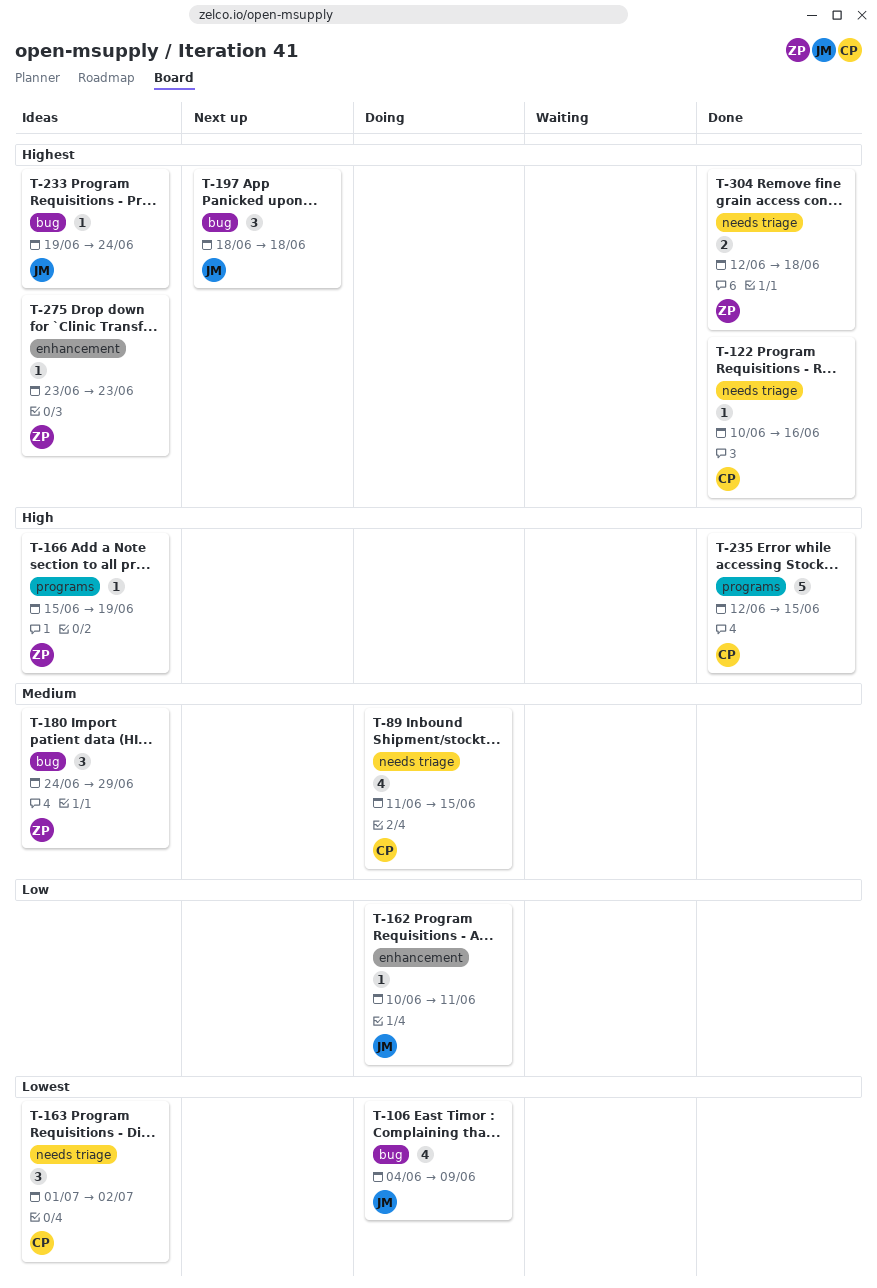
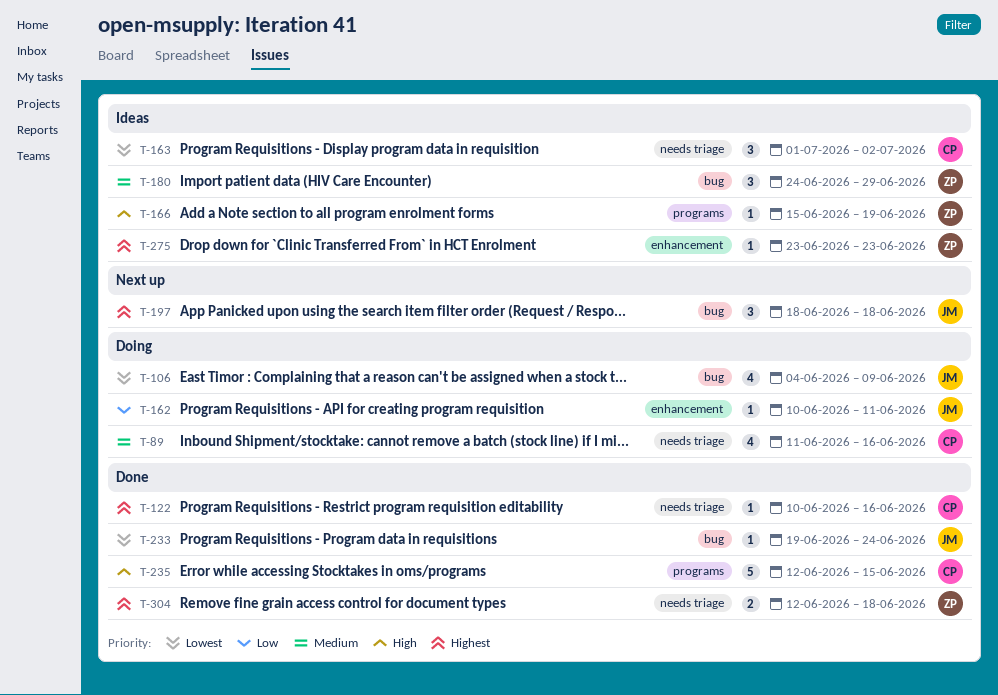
T-89, due: Jun 15 -> Jun 16
T-233, status: Ideas -> Done
T-233, priority: Highest -> Lowest

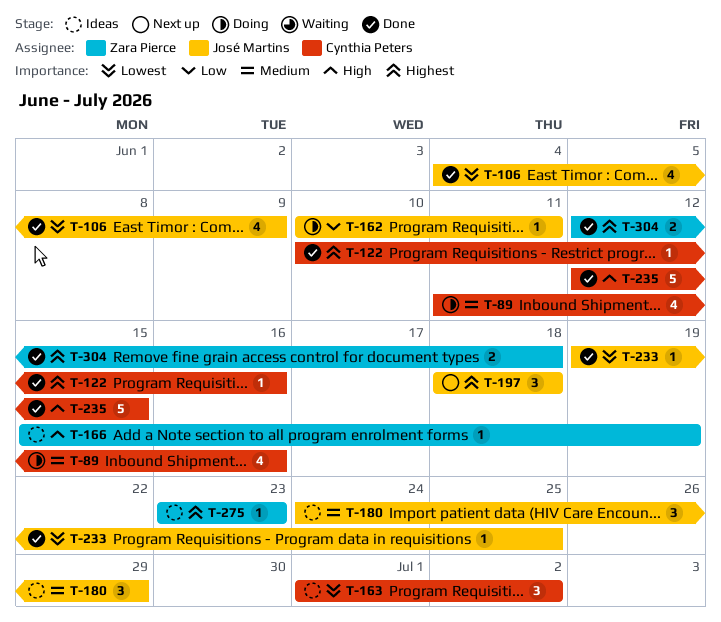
T-106, status: Doing -> Done
T-180, owner: Zara Pierce -> José Martins
T-233, due: Jun 24 -> Jun 25

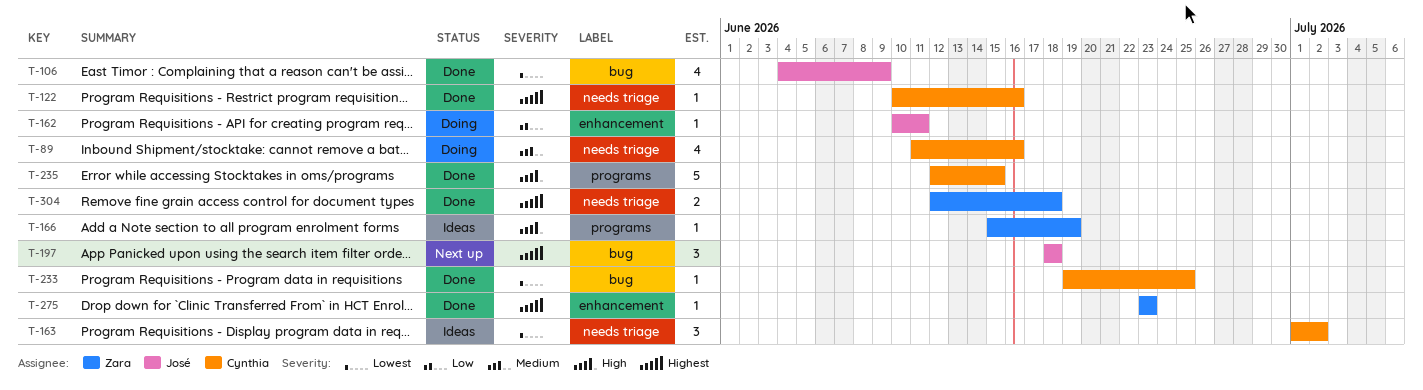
T-180: present -> none
T-233, owner: José Martins -> Cynthia Peters
T-275, status: Ideas -> Done

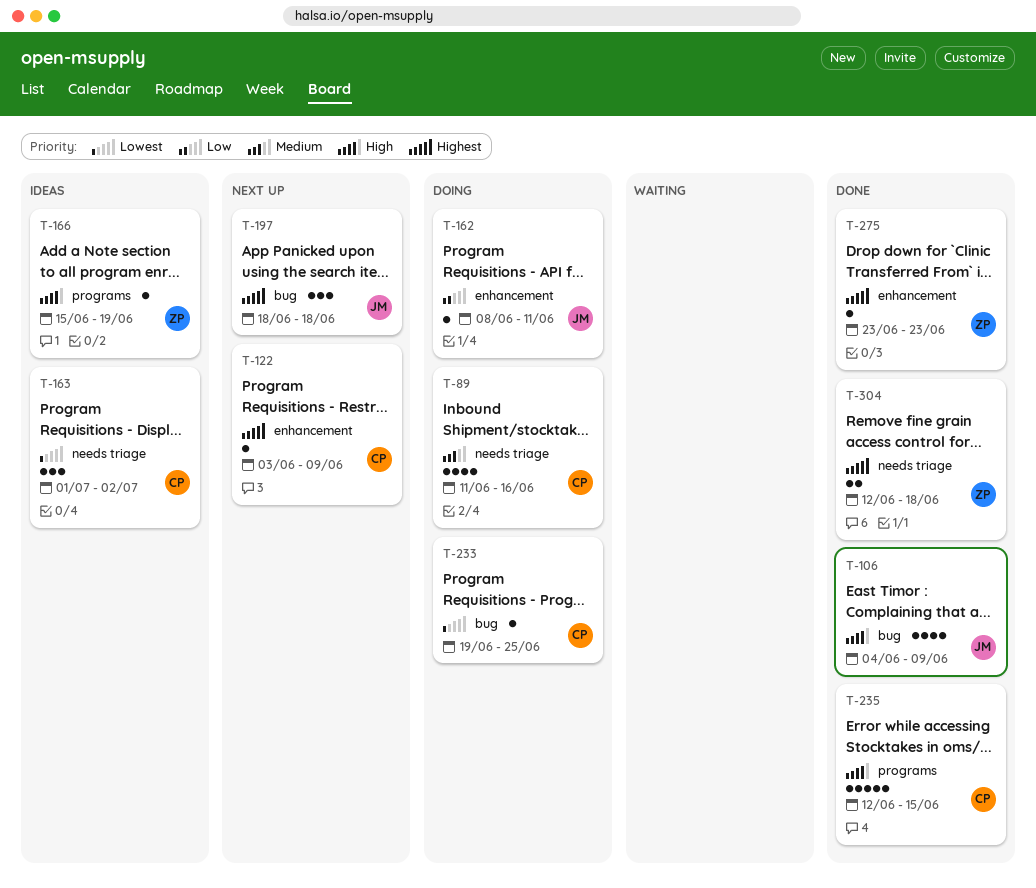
T-106, priority: Lowest -> High
T-122, status: Done -> Next up
T-122, label: needs triage -> enhancement
T-122, start: Jun 10 -> Jun 3
T-122, due: Jun 16 -> Jun 9
T-162, start: Jun 10 -> Jun 8
T-233, status: Done -> Doing

